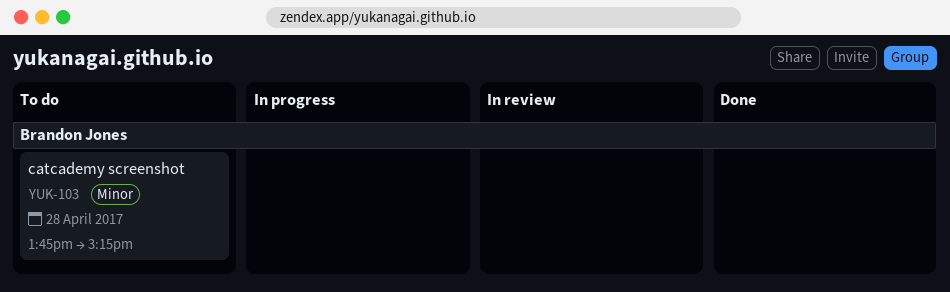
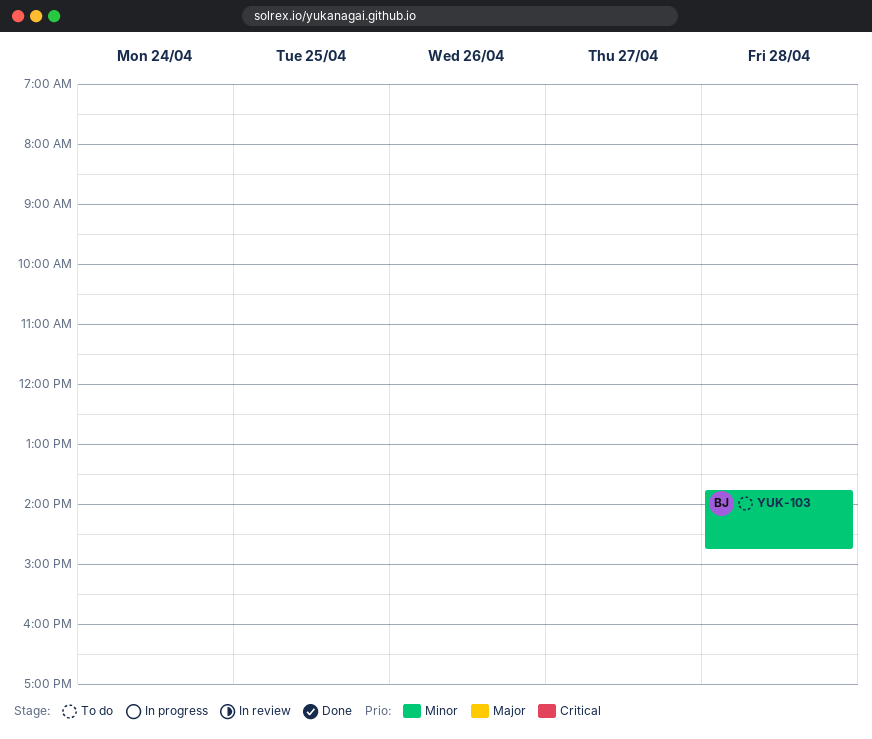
YUK-103, ends: 15:15 -> 14:45

